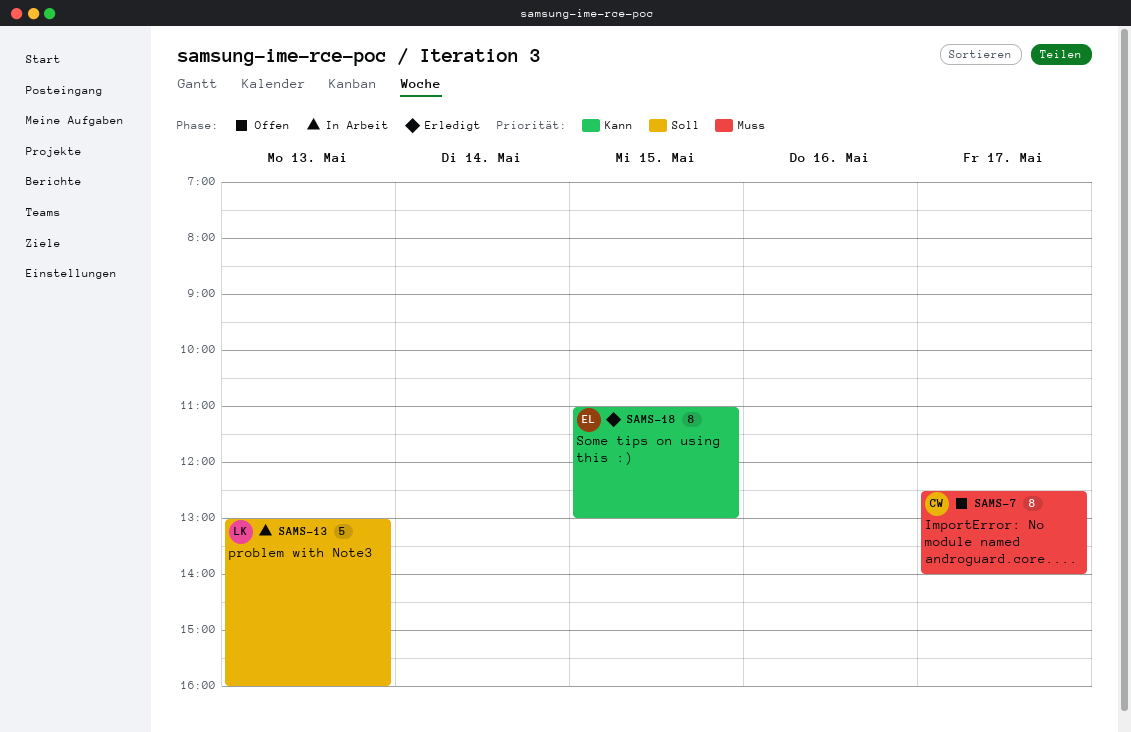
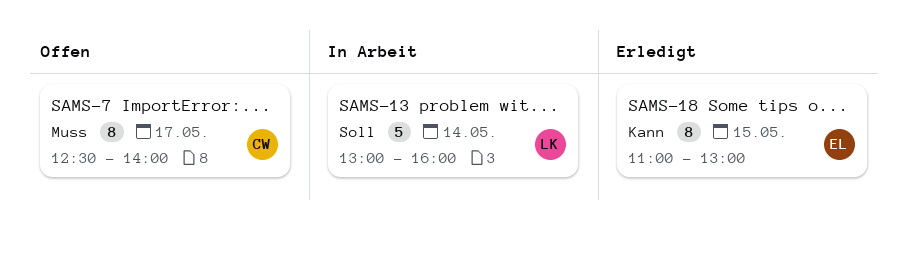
SAMS-13, day: May 13 -> May 14

